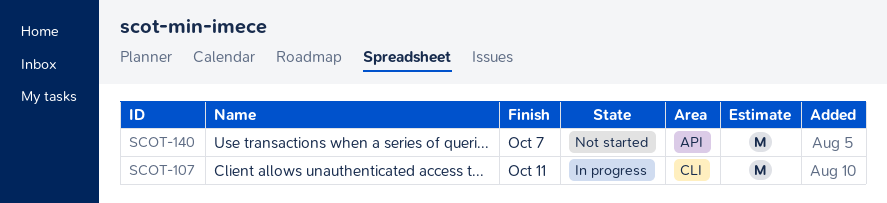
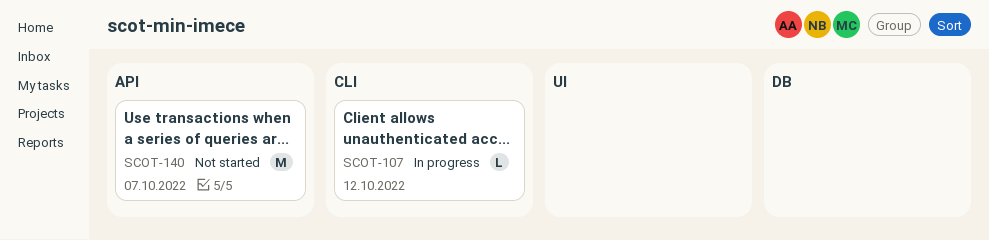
SCOT-107, estimate: M -> L
SCOT-107, due: Oct 11 -> Oct 12

